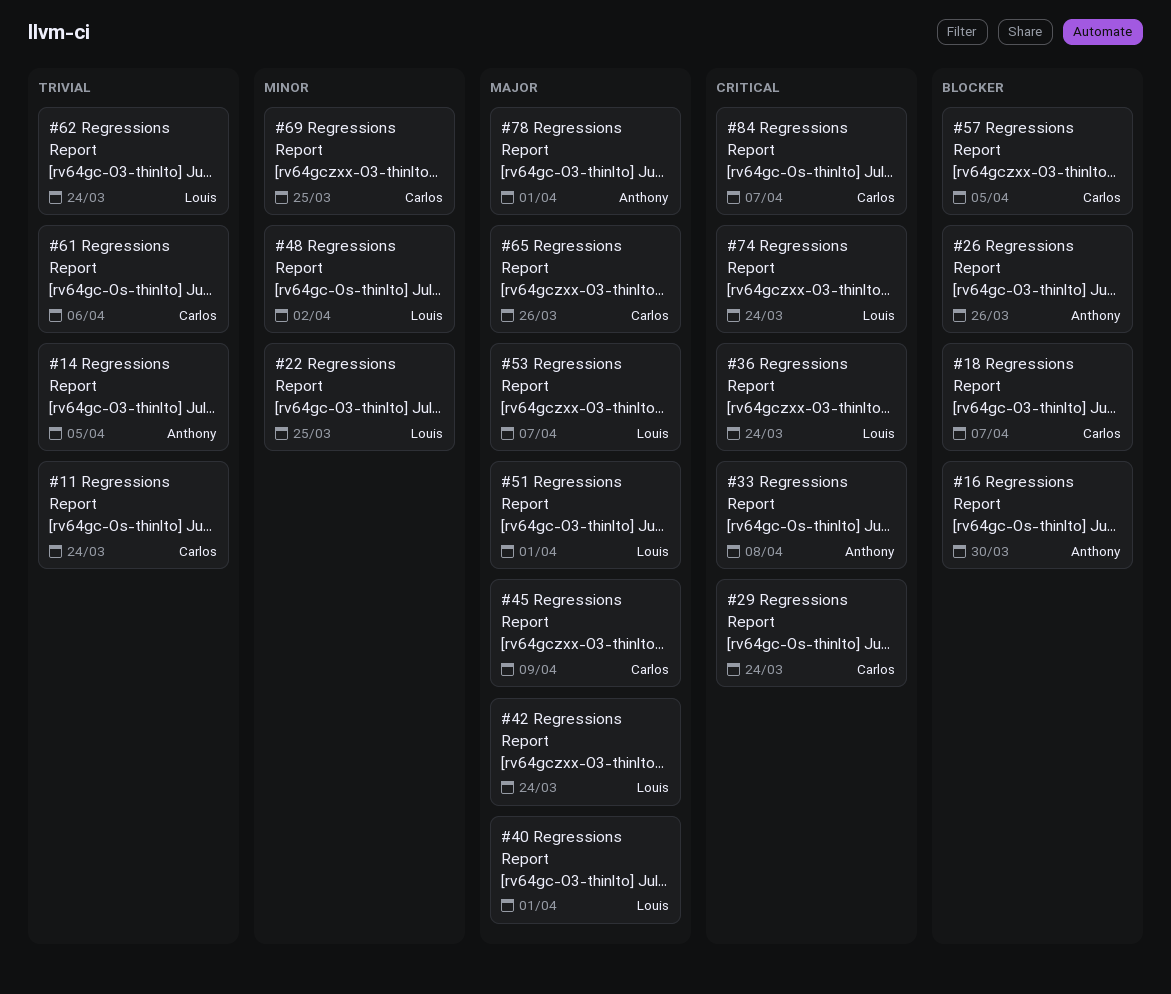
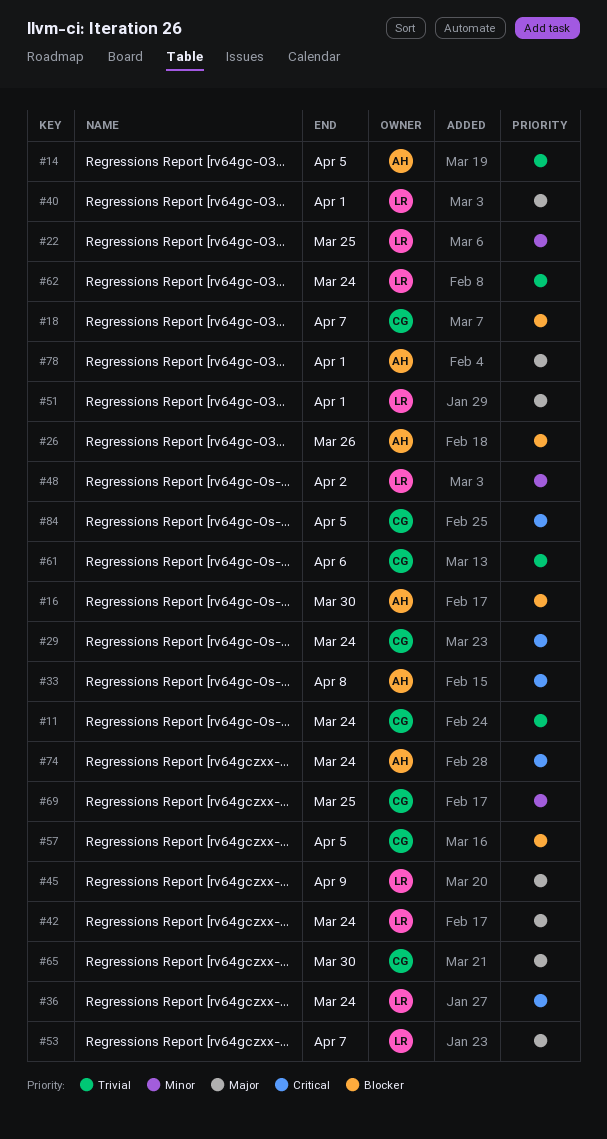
#45, owner: Carlos -> Louis
#65, due: Mar 26 -> Mar 30
#74, owner: Louis -> Anthony
#84, due: Apr 7 -> Apr 5

